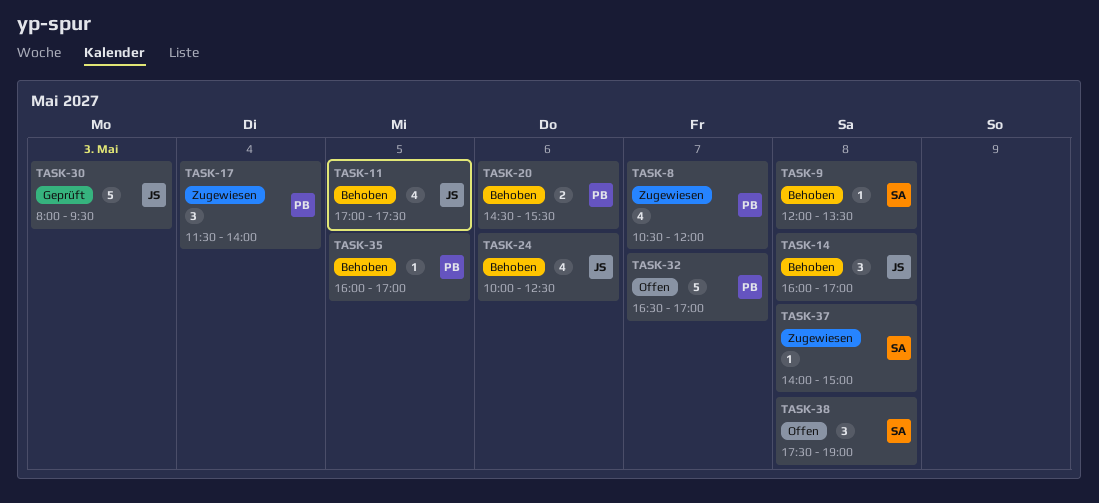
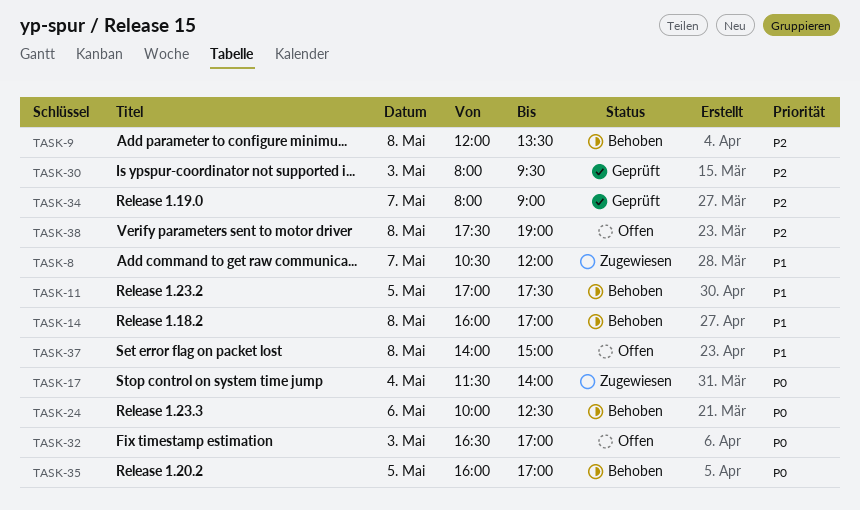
TASK-20: present -> none
TASK-32, day: May 7 -> May 3
TASK-34: none -> present
TASK-37, status: Zugewiesen -> Offen

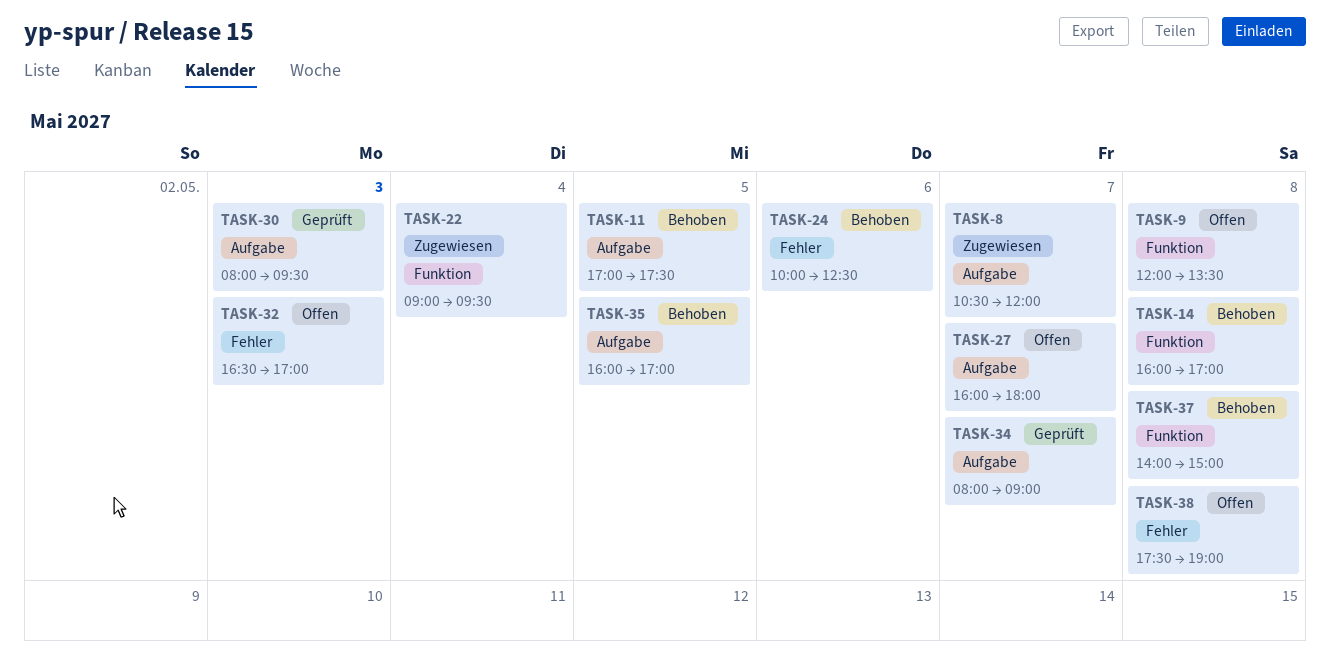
TASK-9, status: Behoben -> Offen
TASK-17: present -> none
TASK-22: none -> present
TASK-27: none -> present
TASK-37, status: Offen -> Behoben

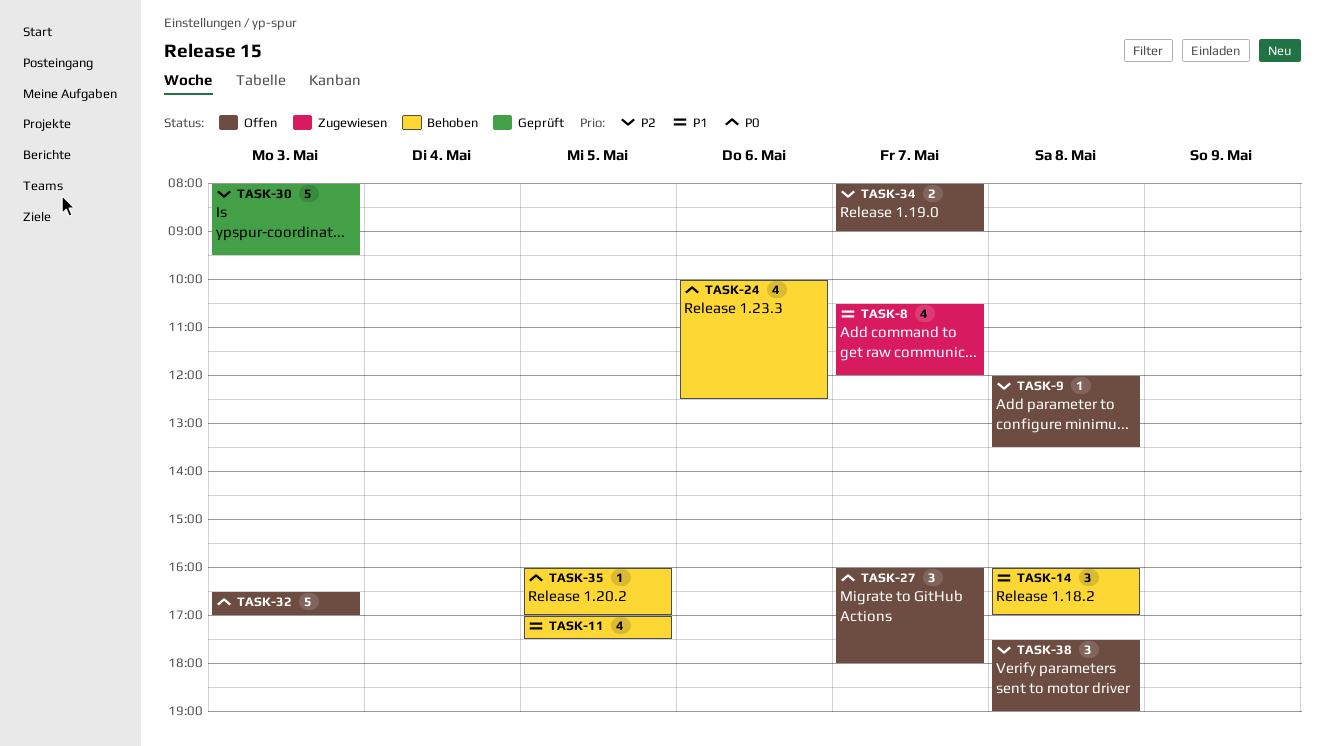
TASK-22: present -> none
TASK-34, status: Geprüft -> Offen
TASK-37: present -> none

